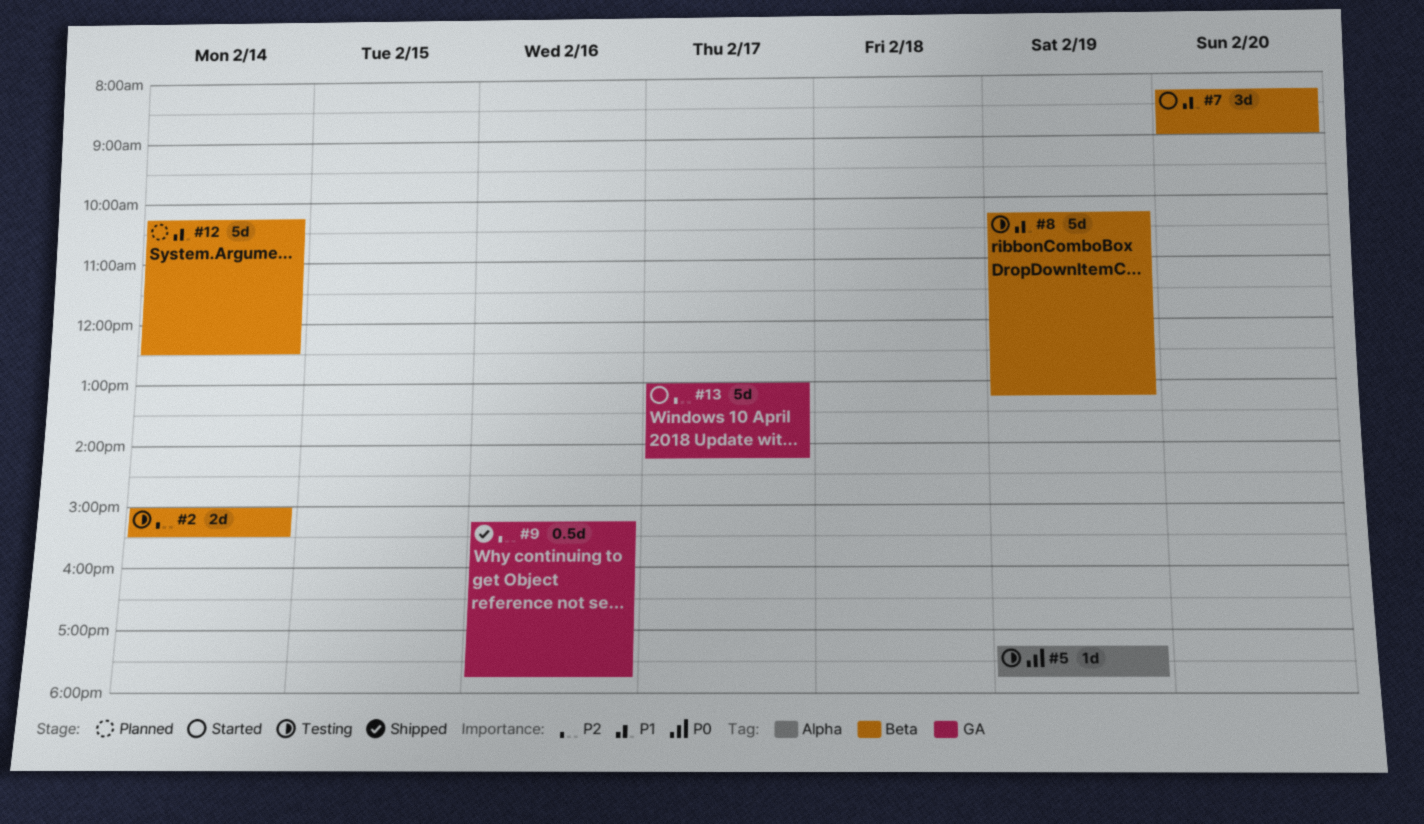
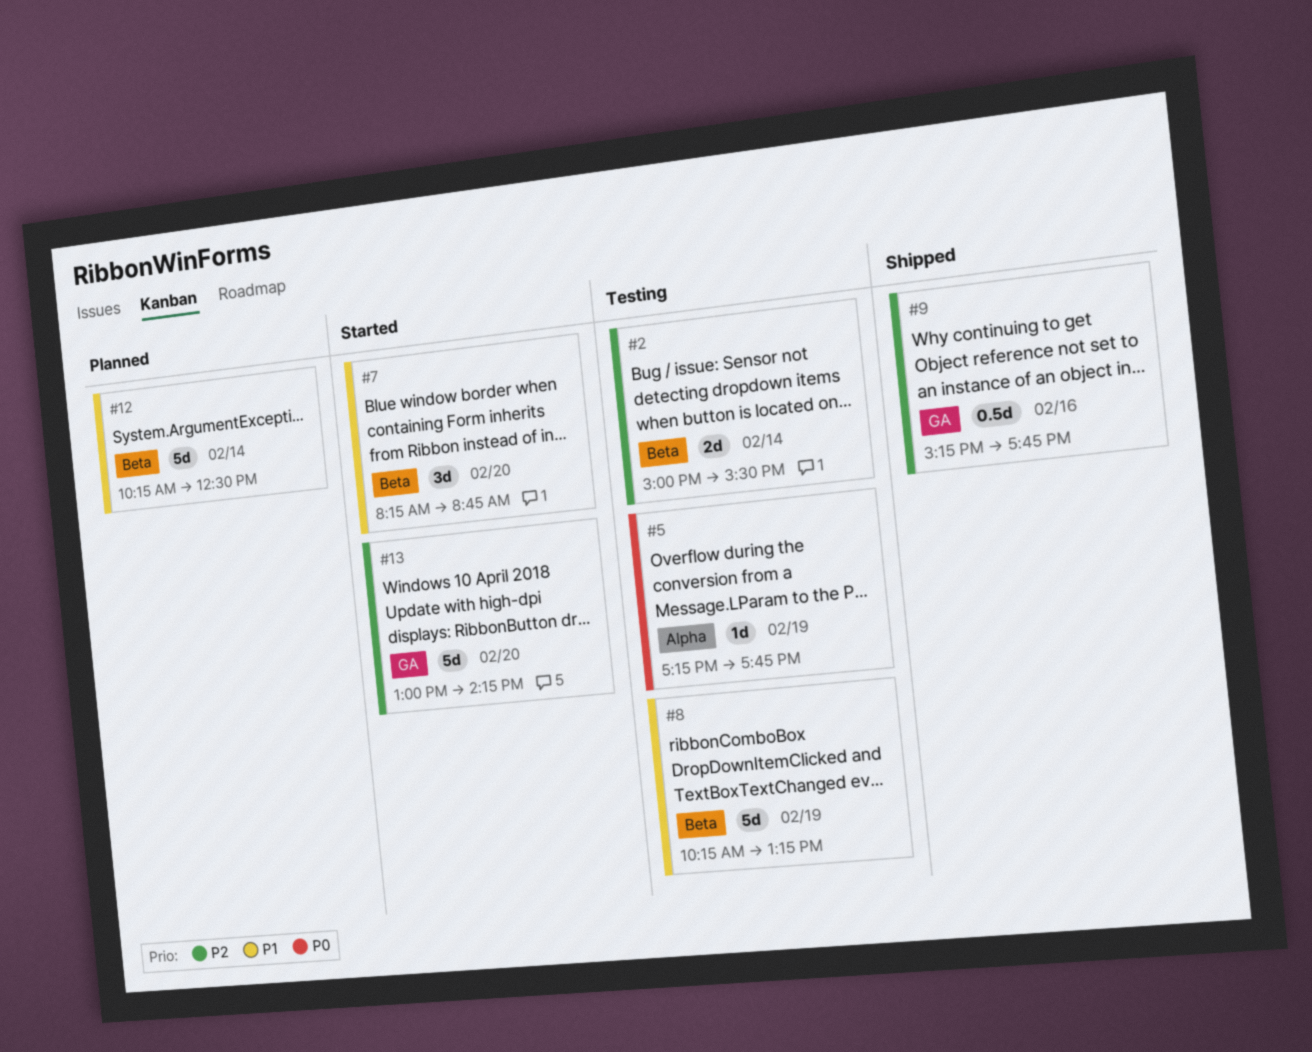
#7, ends: 09:00 -> 08:45
#13, day: Feb 17 -> Feb 20

